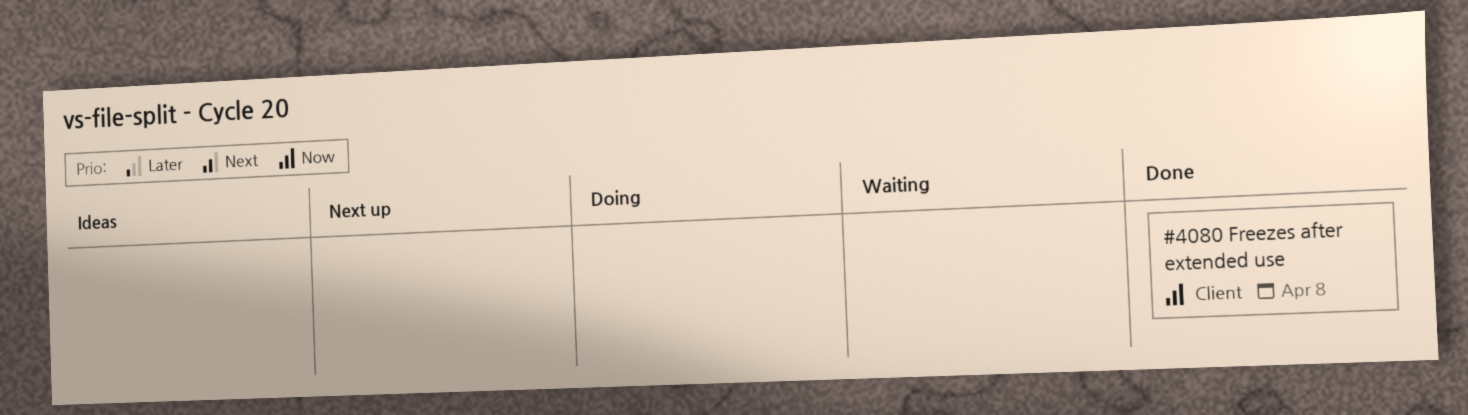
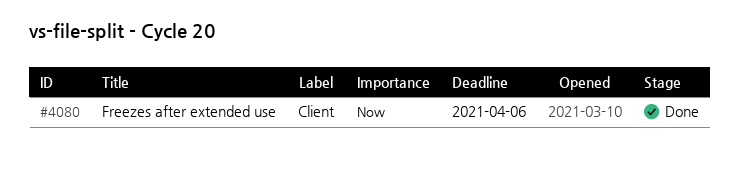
#4080, due: Apr 8 -> Apr 6

